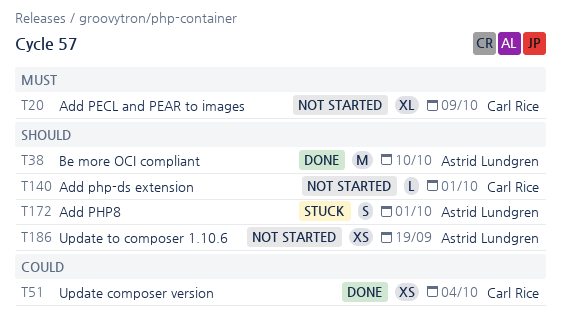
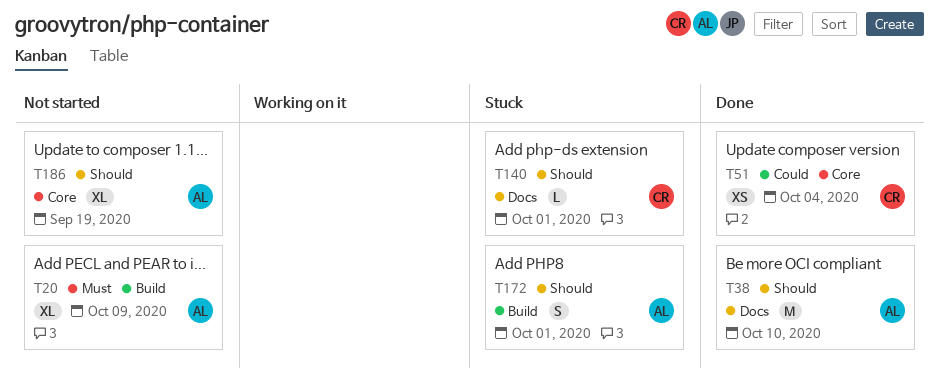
T20, owner: Carl Rice -> Astrid Lundgren
T140, status: Not started -> Stuck
T186, estimate: XS -> XL

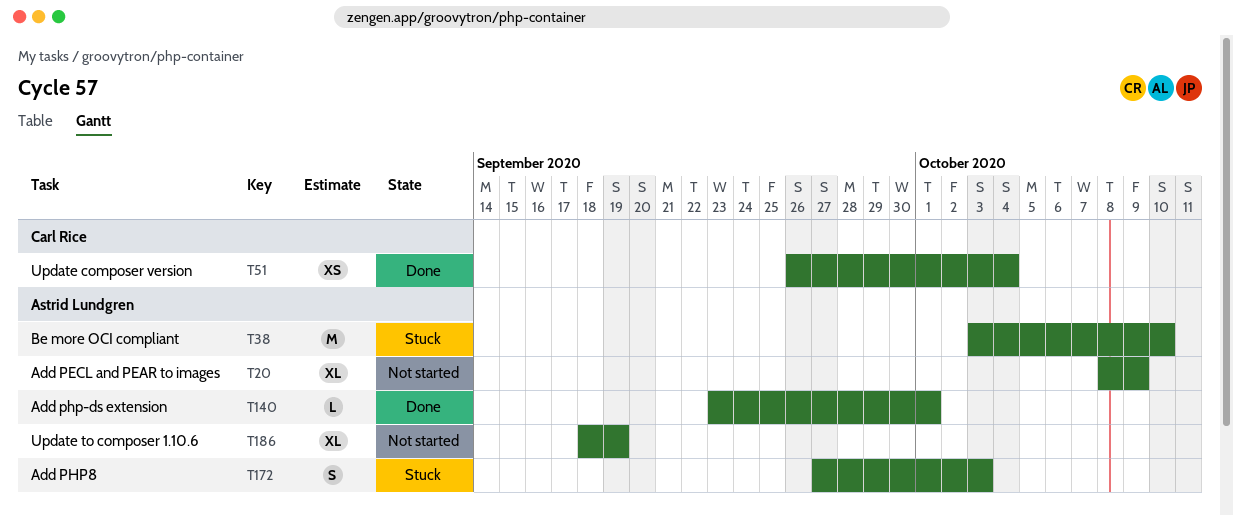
T38, status: Done -> Stuck
T140, status: Stuck -> Done
T140, owner: Carl Rice -> Astrid Lundgren
T172, due: Oct 1 -> Oct 3

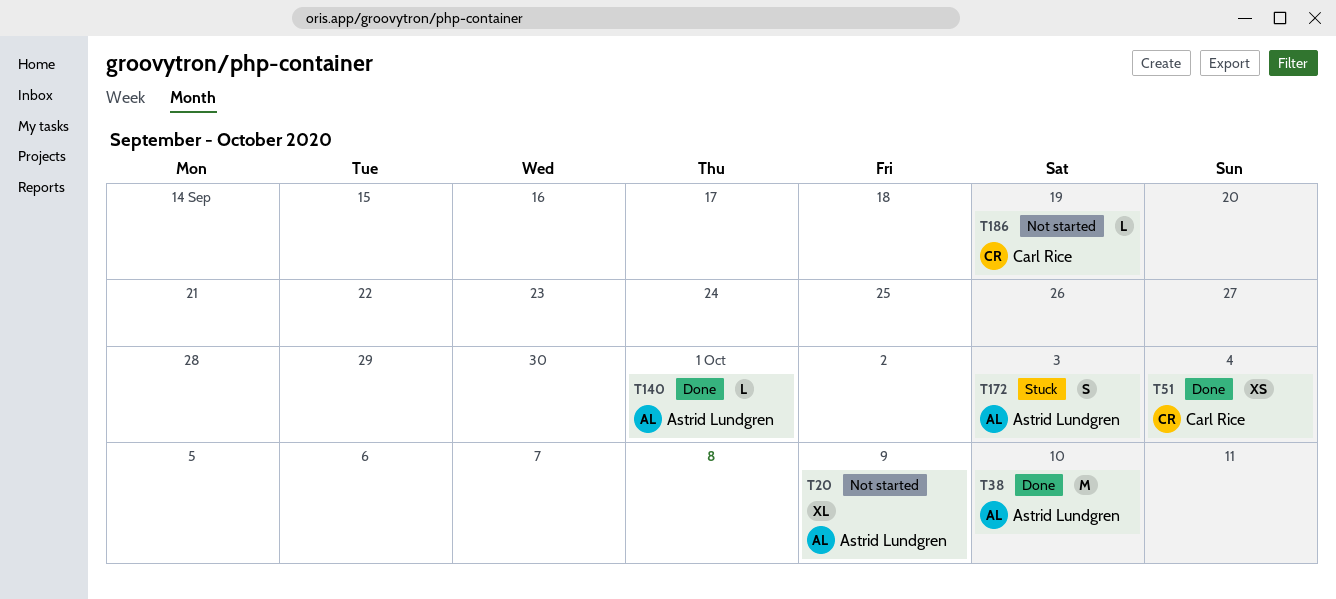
T38, status: Stuck -> Done
T186, owner: Astrid Lundgren -> Carl Rice
T186, estimate: XL -> L

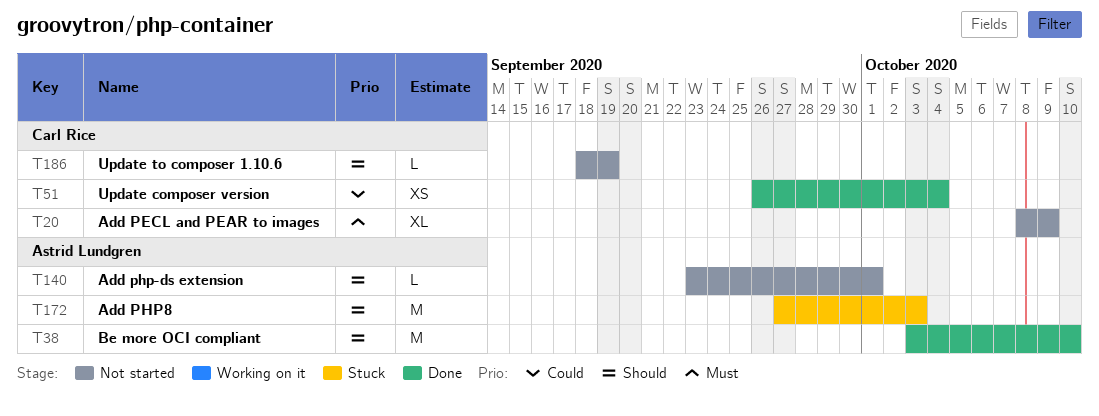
T20, owner: Astrid Lundgren -> Carl Rice
T140, status: Done -> Not started
T172, estimate: S -> M

